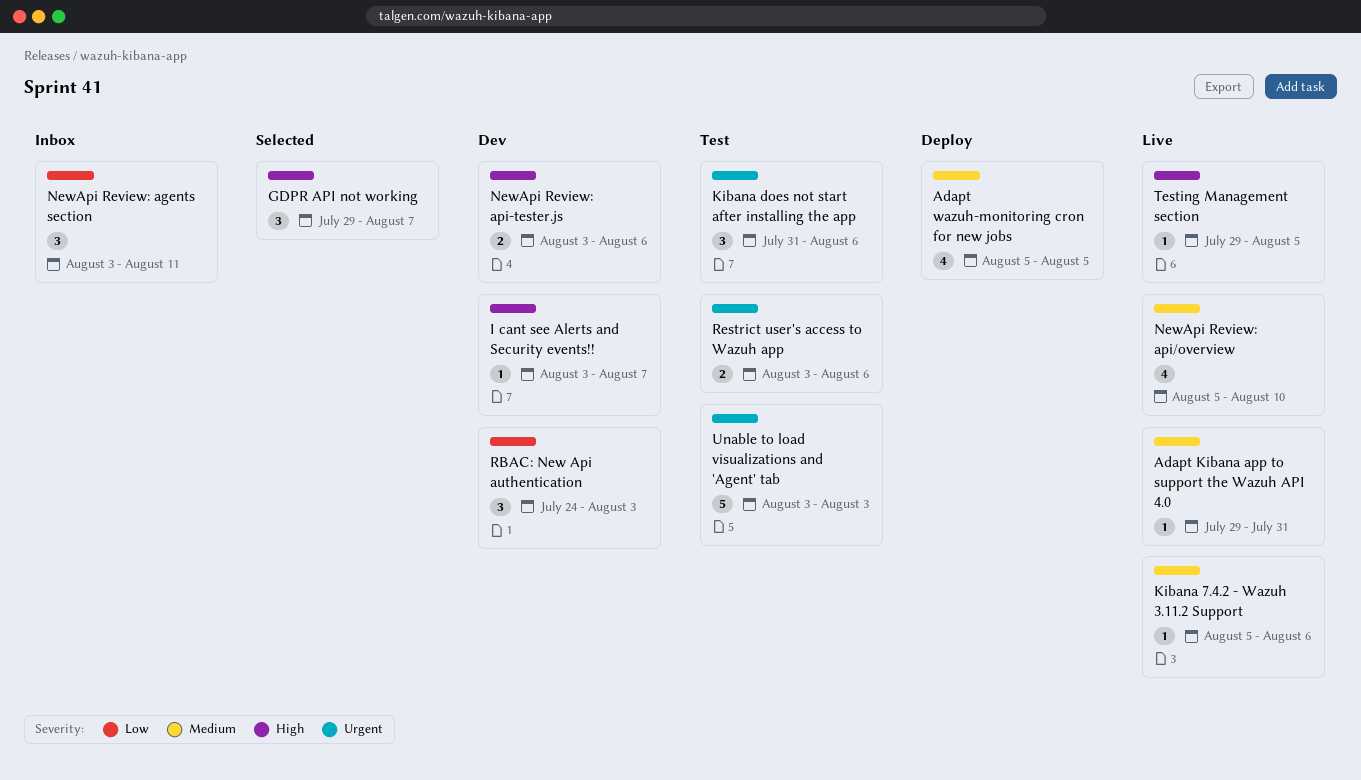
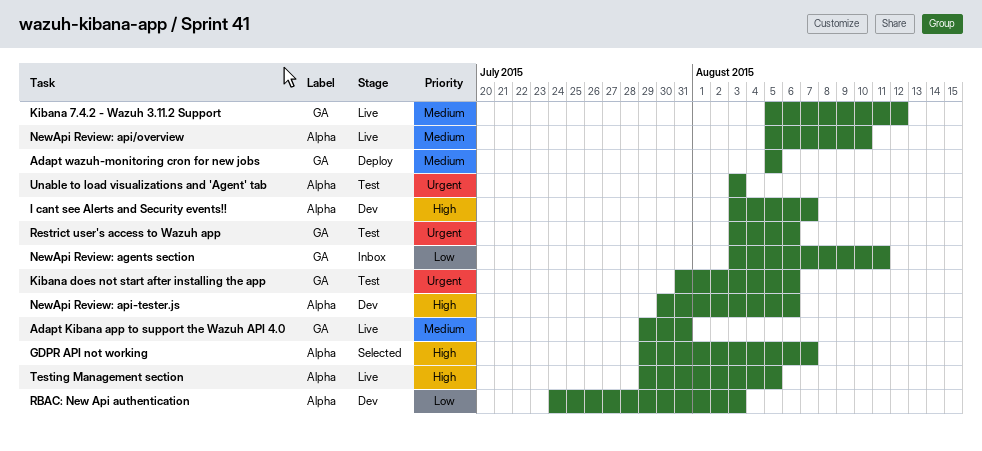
Kibana 7.4.2 - Wazuh 3.11.2 Support, due: Aug 6 -> Aug 12
NewApi Review: api-tester.js, start: Aug 3 -> Jul 30

